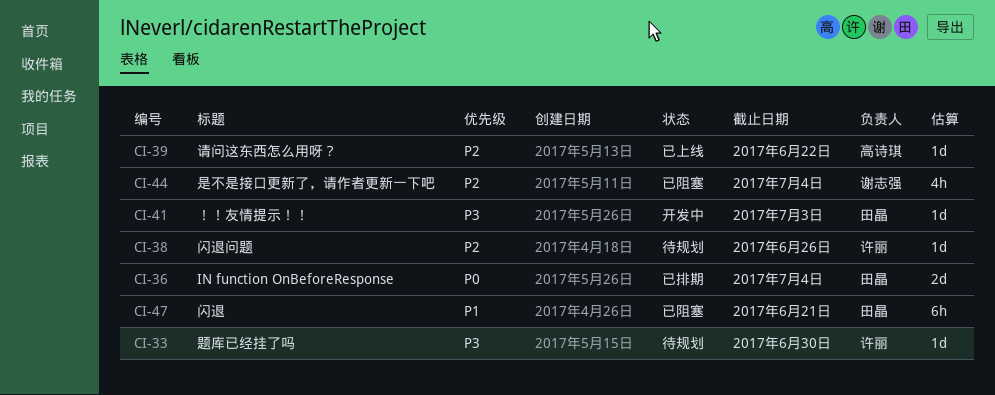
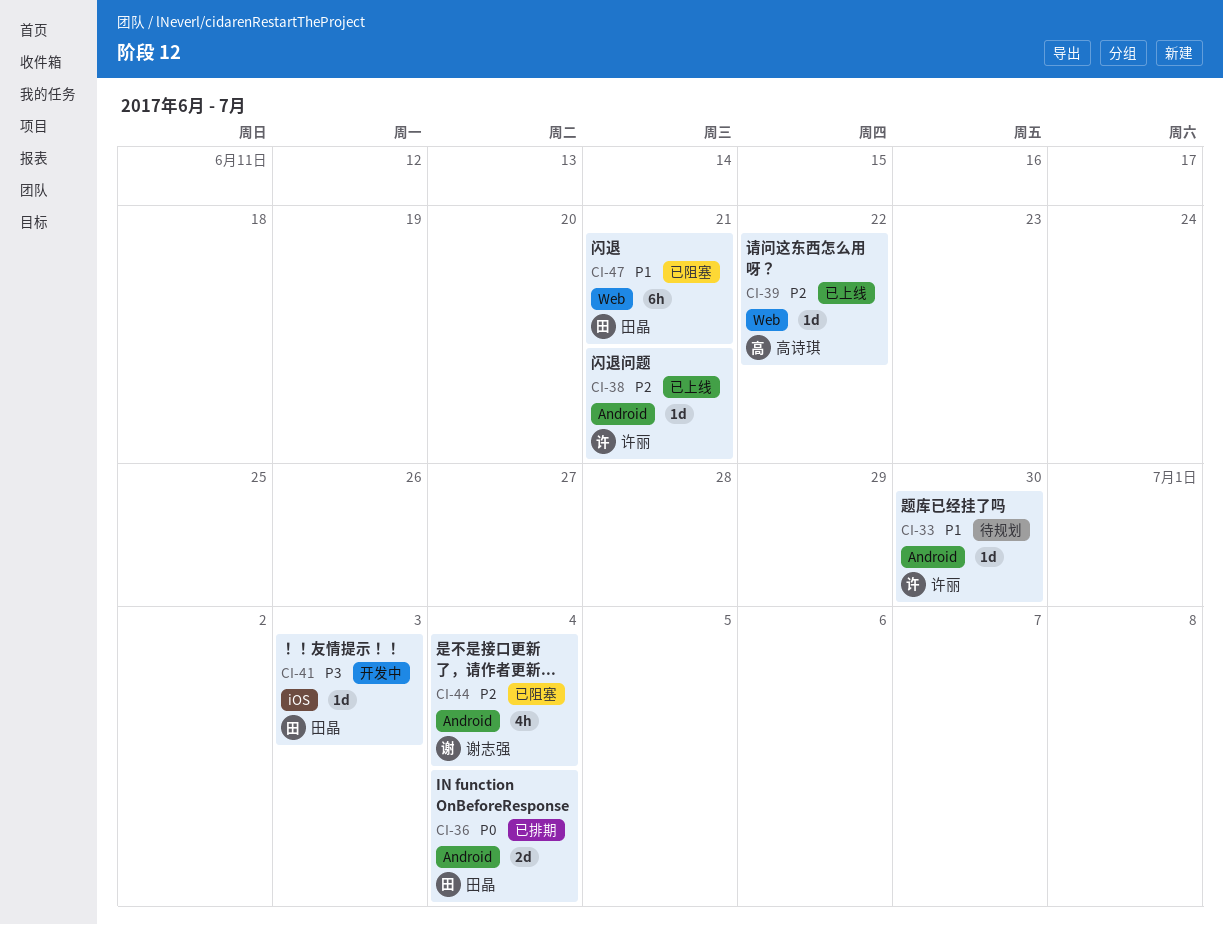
CI-33, priority: P3 -> P1
CI-38, status: 待规划 -> 已上线
CI-38, due: Jun 26 -> Jun 21

